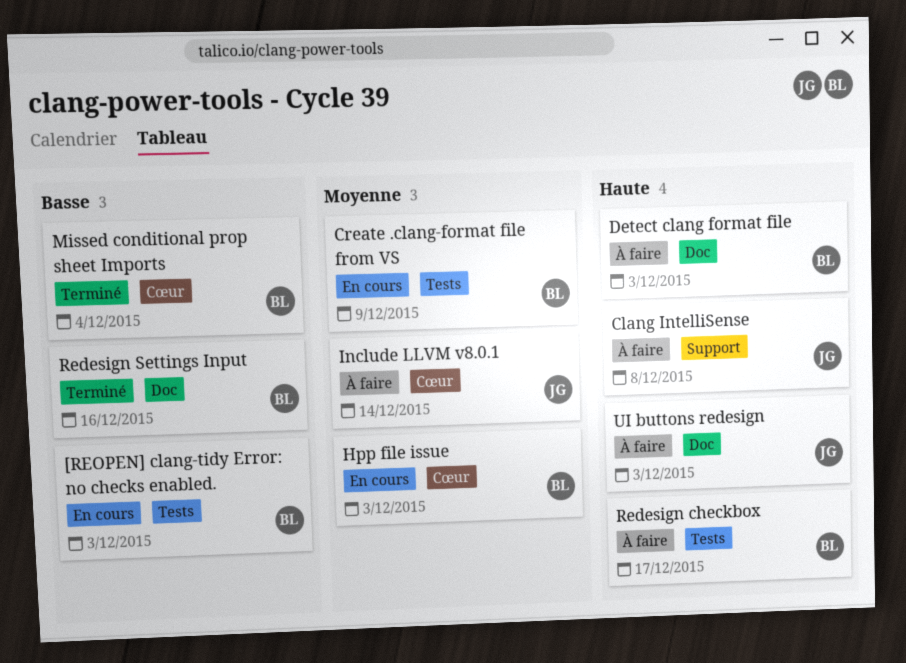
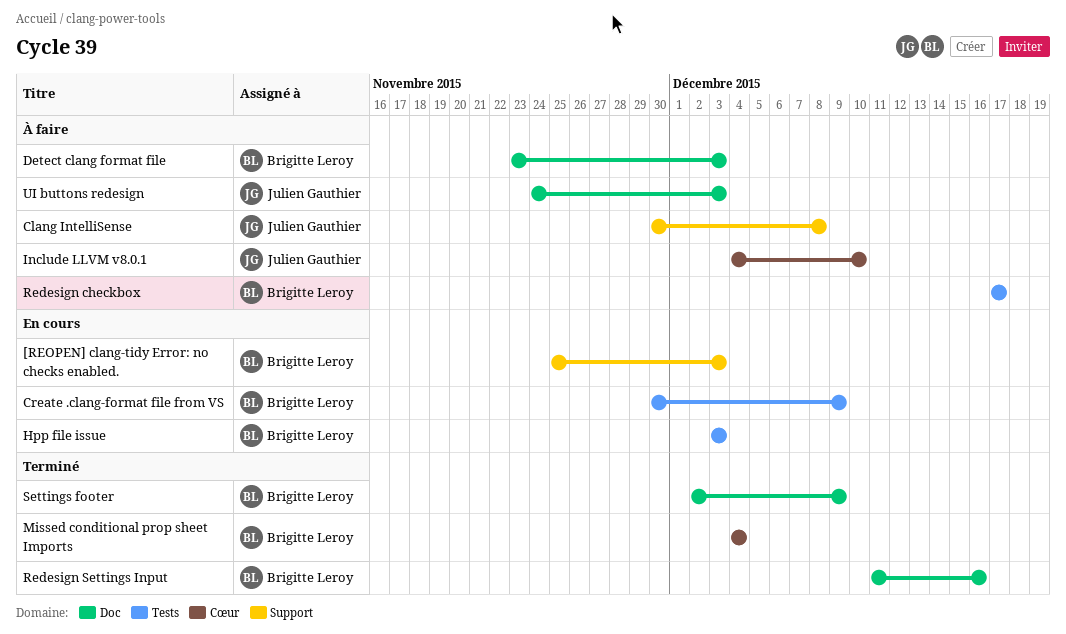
[REOPEN] clang-tidy Error: no checks enabled., label: Tests -> Support
Hpp file issue, label: Cœur -> Tests
Include LLVM v8.0.1, due: Dec 14 -> Dec 10
Settings footer: none -> present

